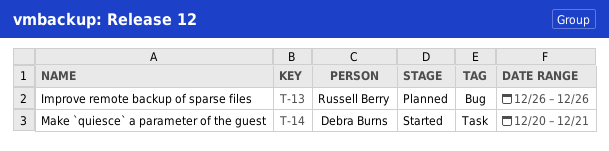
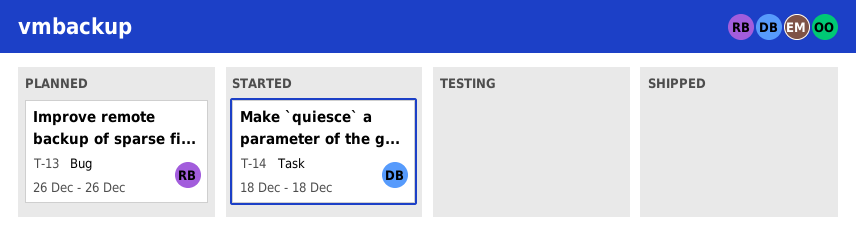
T-14, start: Dec 20 -> Dec 18
T-14, due: Dec 21 -> Dec 18

